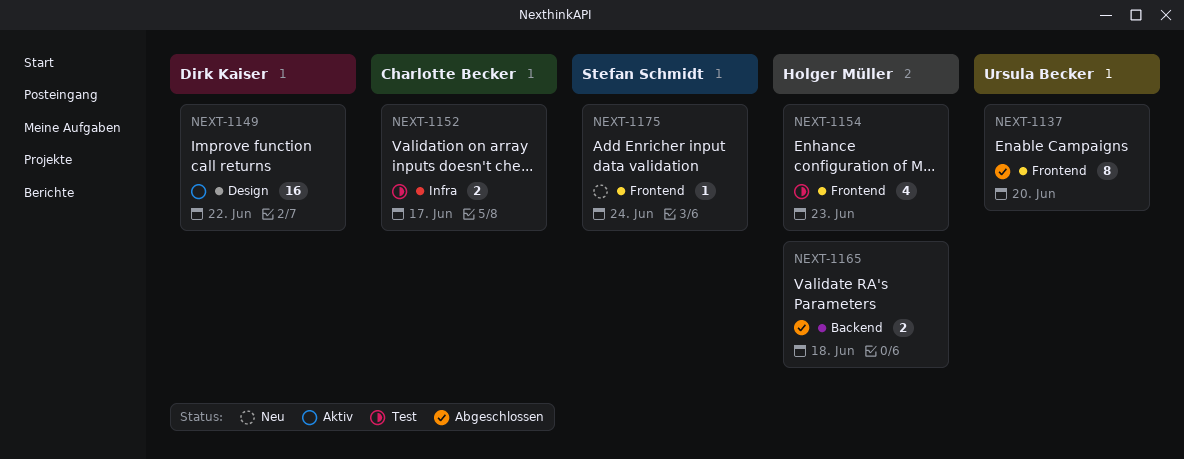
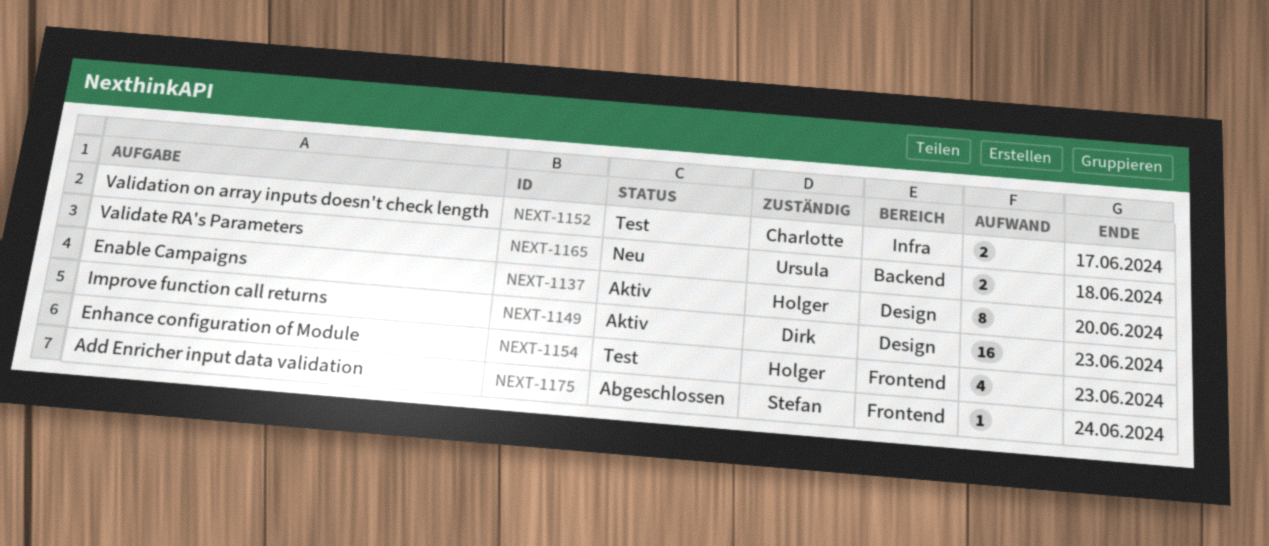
NEXT-1137, status: Abgeschlossen -> Aktiv
NEXT-1137, owner: Ursula Becker -> Holger Müller
NEXT-1137, label: Frontend -> Design
NEXT-1149, due: Jun 22 -> Jun 23
NEXT-1165, status: Abgeschlossen -> Neu
NEXT-1165, owner: Holger Müller -> Ursula Becker
NEXT-1175, status: Neu -> Abgeschlossen

